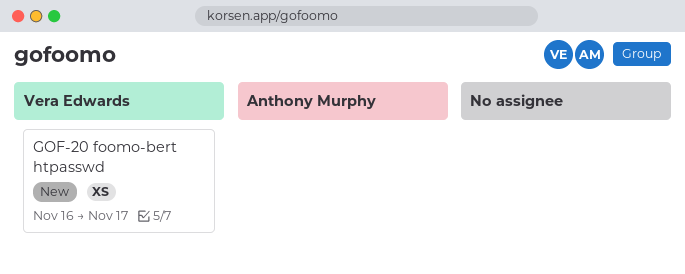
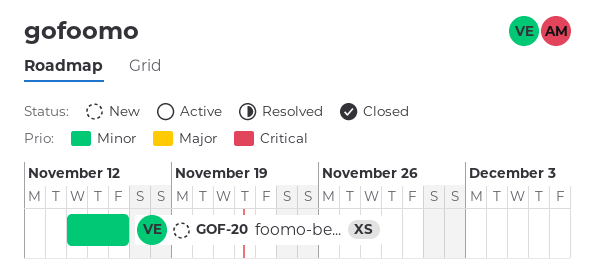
GOF-20, start: Nov 16 -> Nov 14
GOF-20, due: Nov 17 -> Nov 16

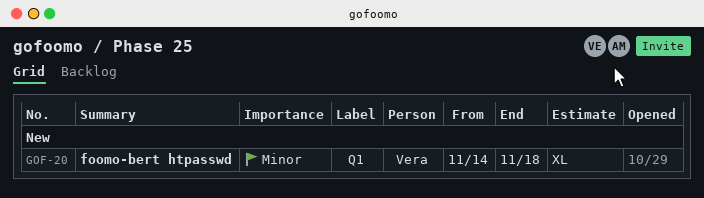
GOF-20, estimate: XS -> XL
GOF-20, due: Nov 16 -> Nov 18

